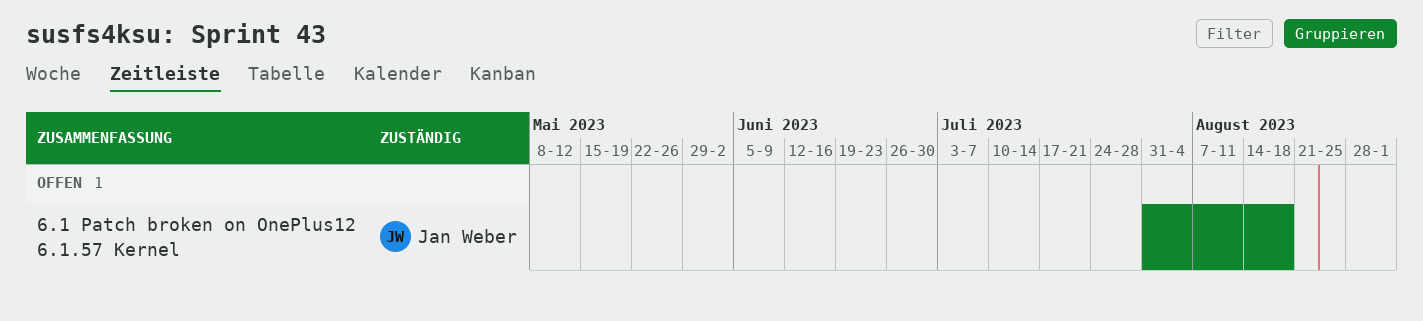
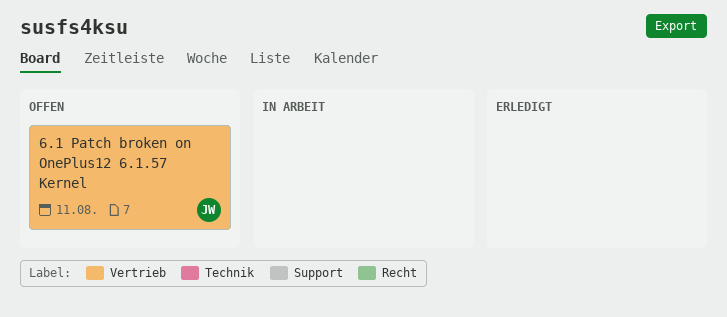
6.1 Patch broken on OnePlus12 6.1.57 Kernel, due: Aug 18 -> Aug 11

